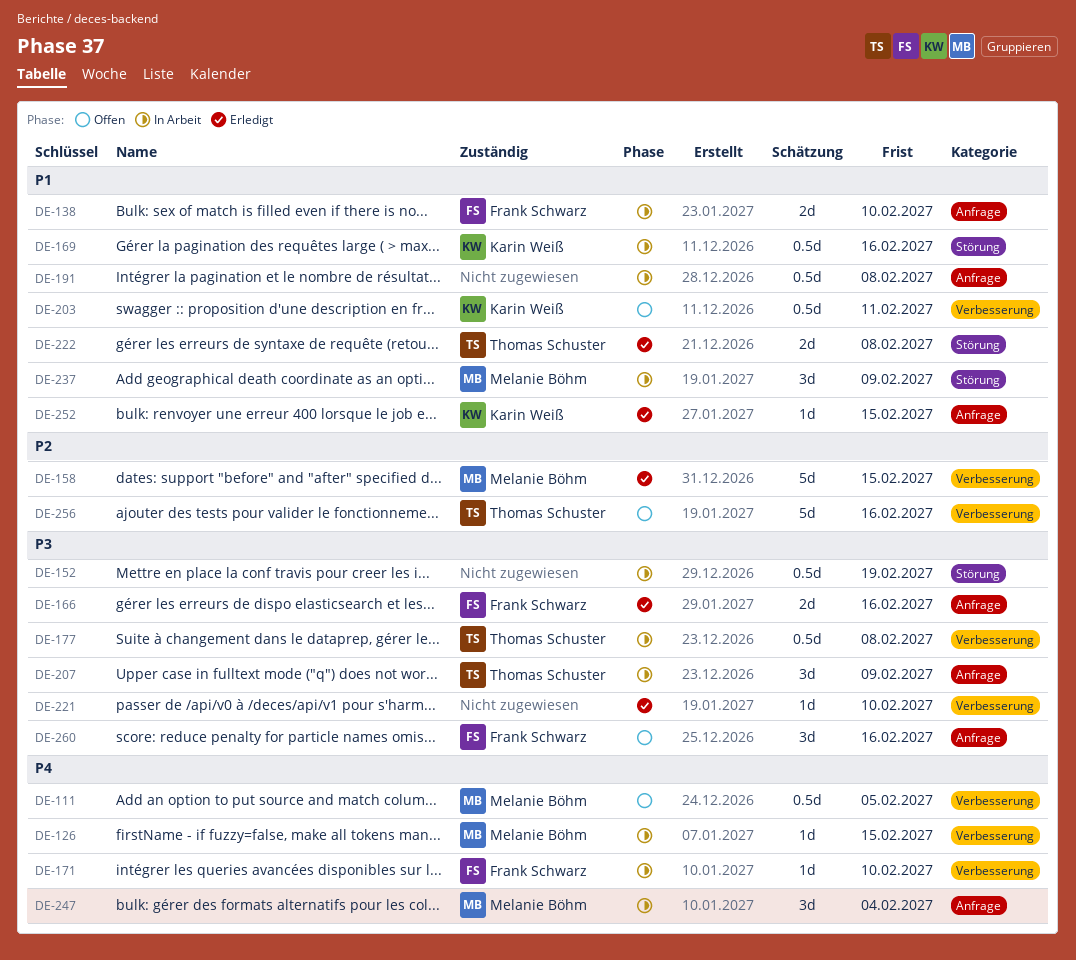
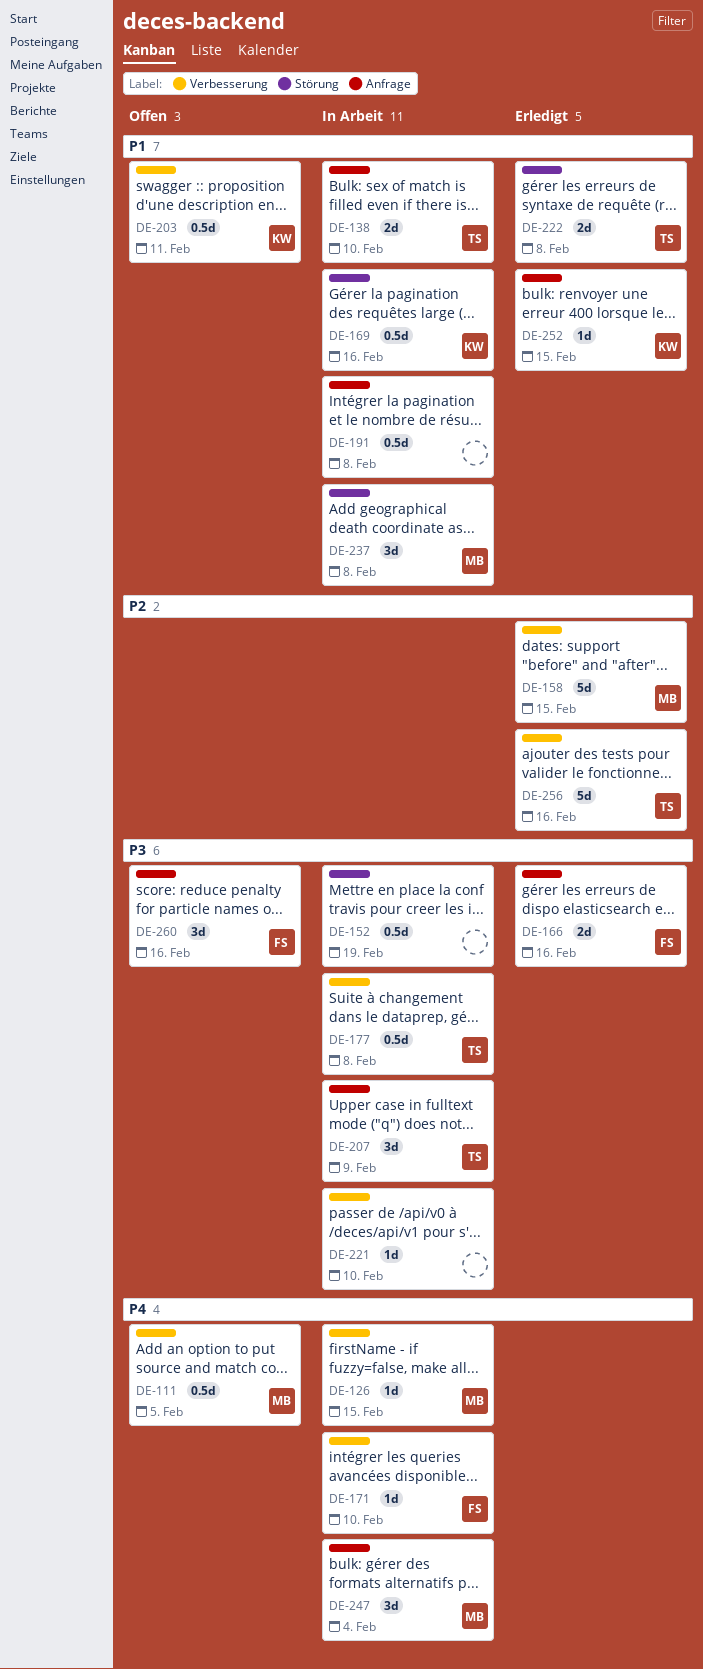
DE-138, owner: Frank Schwarz -> Thomas Schuster
DE-221, status: Erledigt -> In Arbeit
DE-237, due: Feb 9 -> Feb 8
DE-256, status: Offen -> Erledigt

